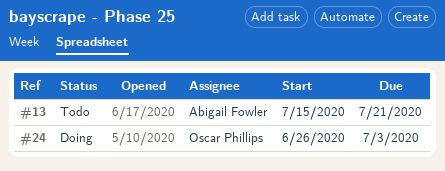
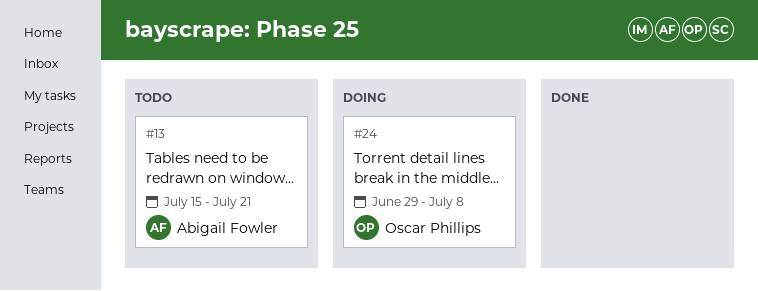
#24, start: Jun 26 -> Jun 29
#24, due: Jul 3 -> Jul 8

